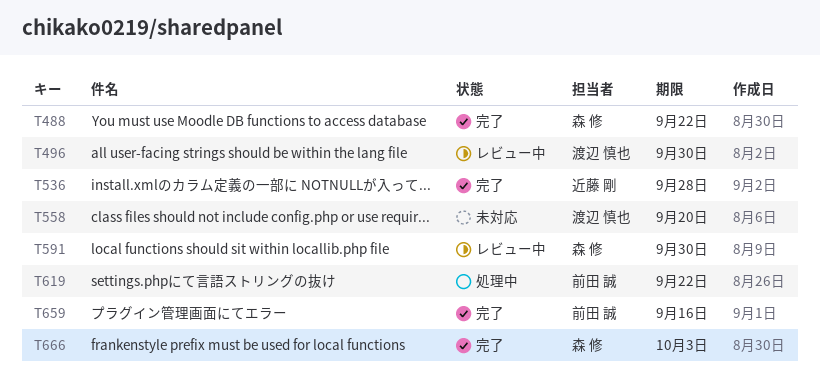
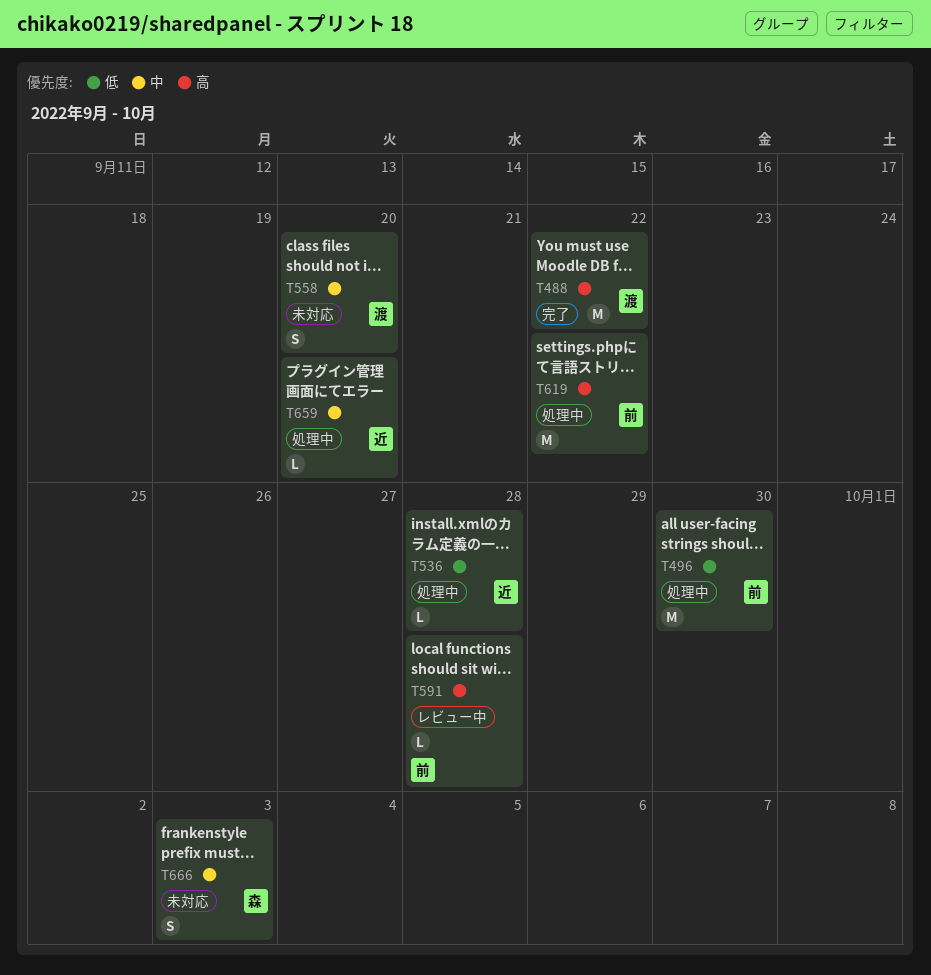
T488, owner: 森 修 -> 渡辺 慎也
T496, status: レビュー中 -> 処理中
T496, owner: 渡辺 慎也 -> 前田 誠
T536, status: 完了 -> 処理中
T591, owner: 森 修 -> 前田 誠
T591, due: Sep 30 -> Sep 28
T659, status: 完了 -> 処理中
T659, owner: 前田 誠 -> 近藤 剛
T659, due: Sep 16 -> Sep 20
T666, status: 完了 -> 未対応

